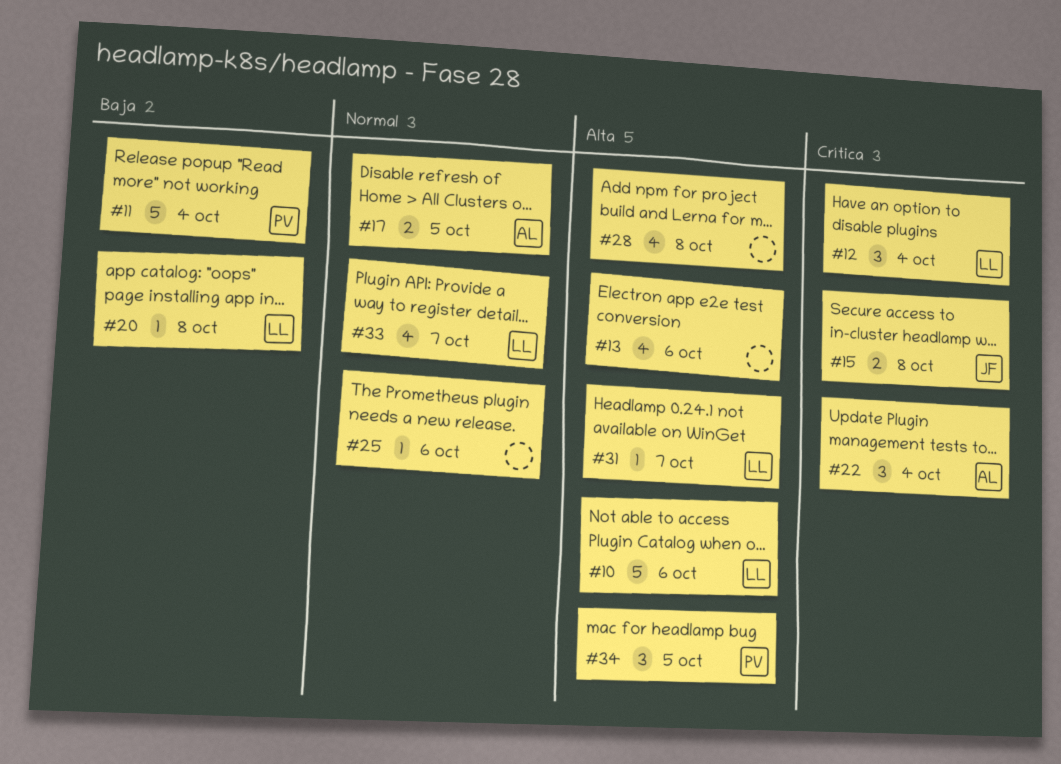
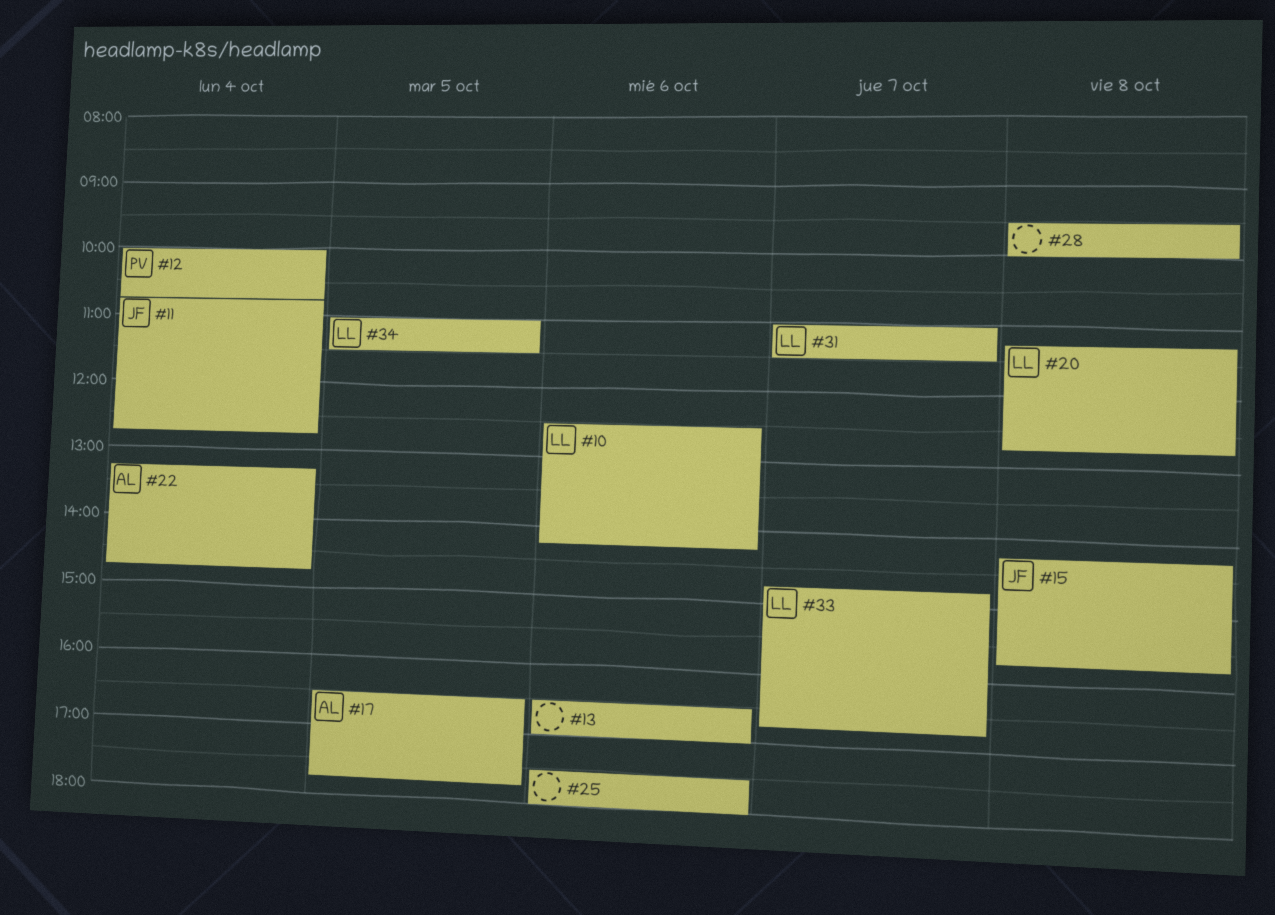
#11, owner: PV -> JF
#12, owner: LL -> PV
#34, owner: PV -> LL

